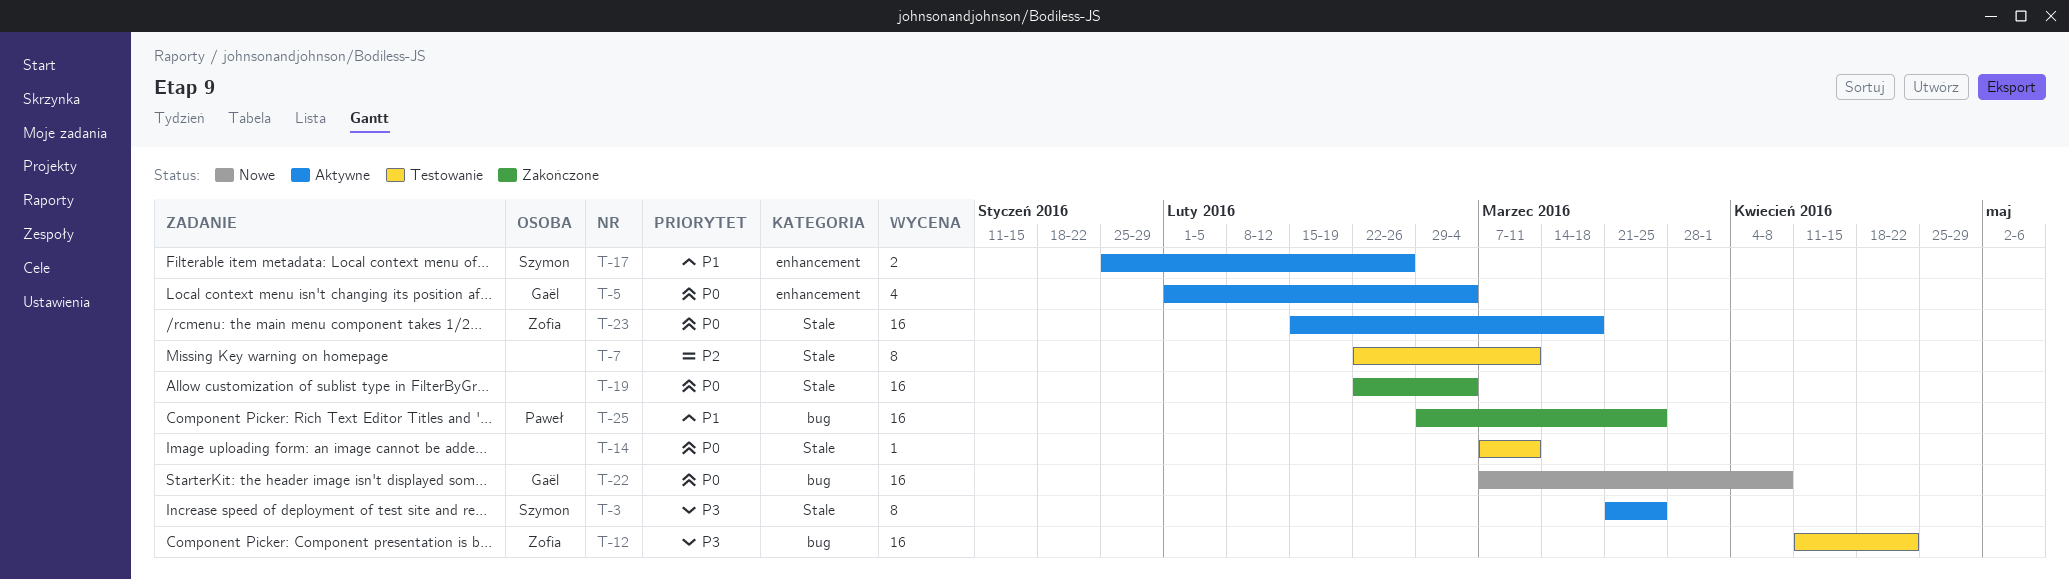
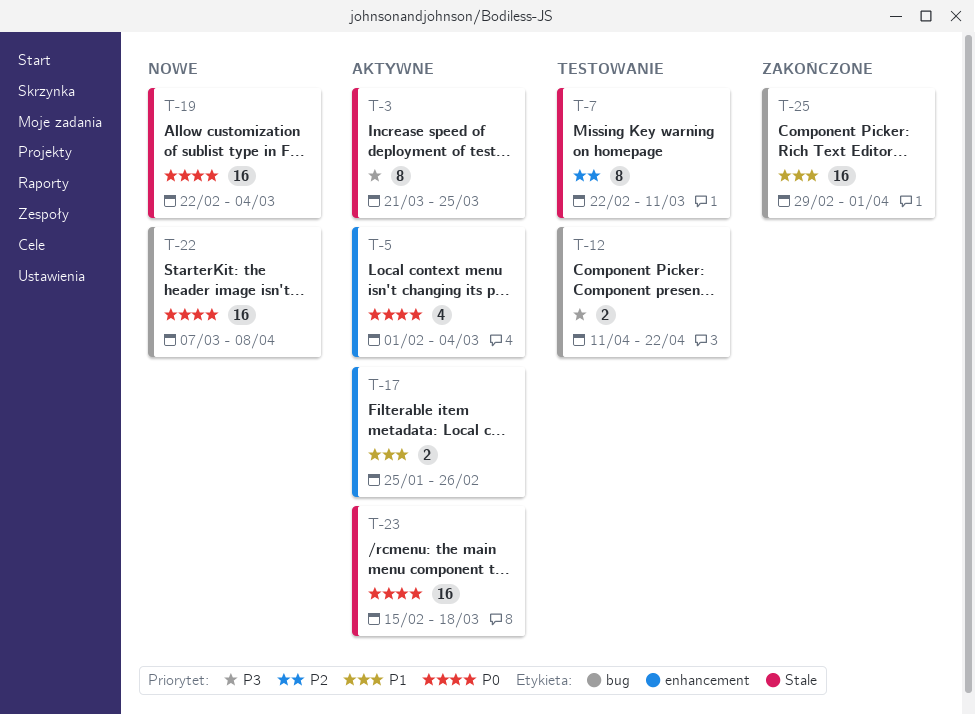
T-12, estimate: 16 -> 2
T-14: present -> none
T-19, status: Zakończone -> Nowe
T-25, due: Mar 25 -> Apr 1

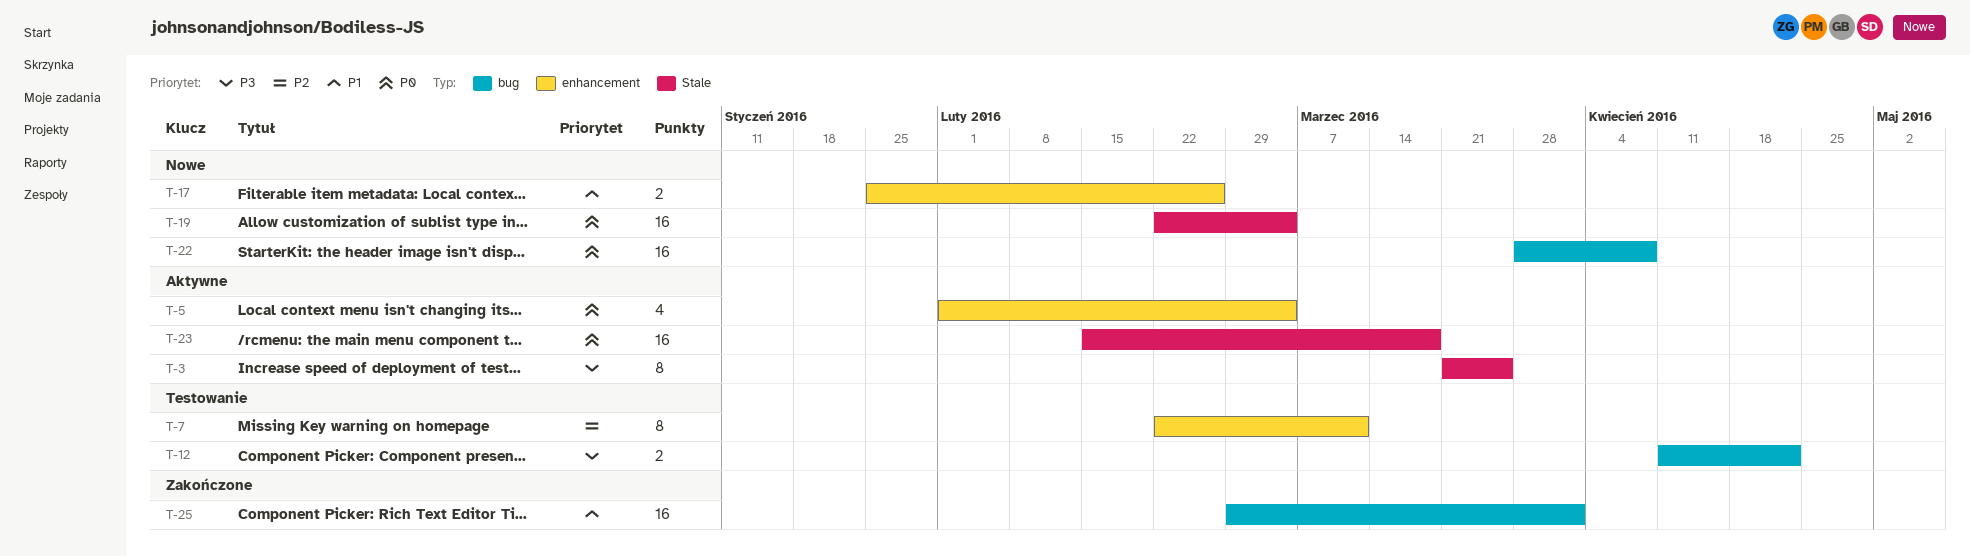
T-7, label: Stale -> enhancement
T-17, status: Aktywne -> Nowe
T-22, start: Mar 7 -> Mar 28

